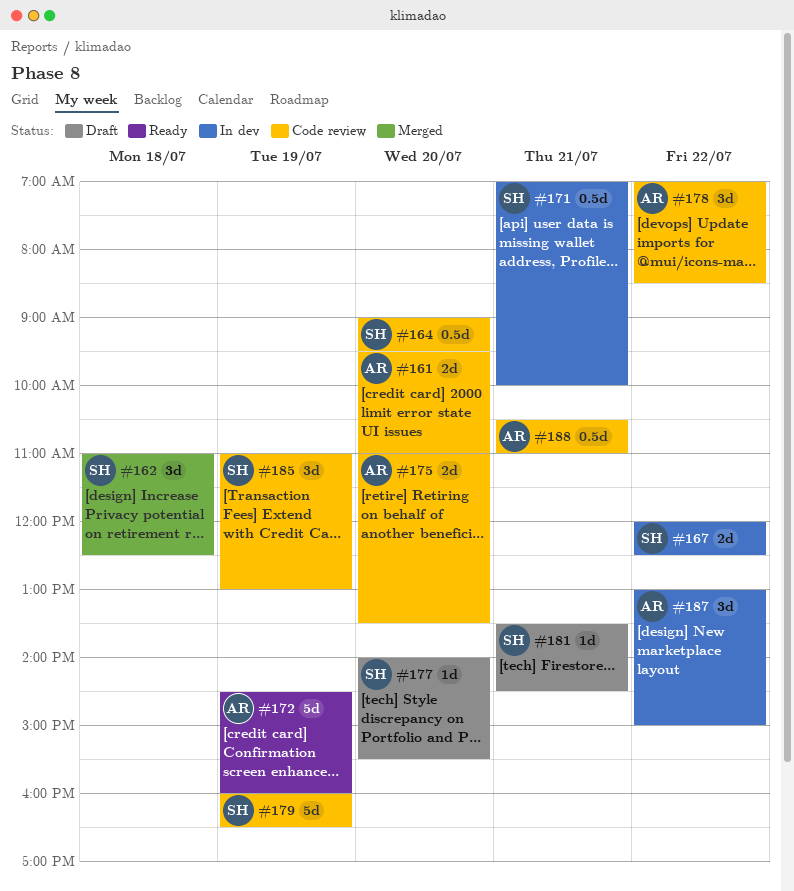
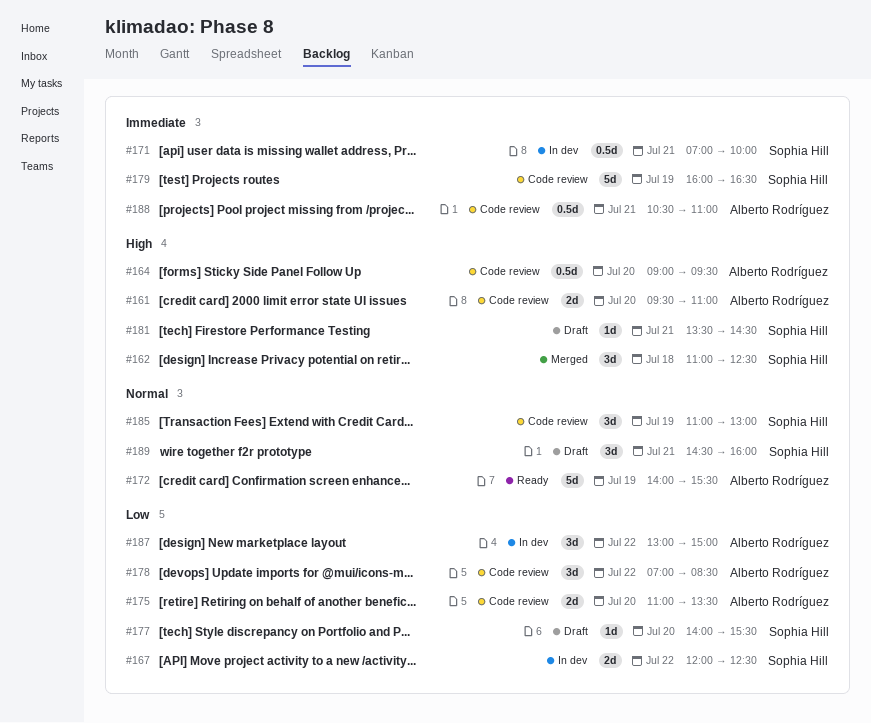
#164, owner: Sophia Hill -> Alberto Rodríguez
#172, begins: 14:30 -> 14:00
#172, ends: 16:00 -> 15:30
#189: none -> present

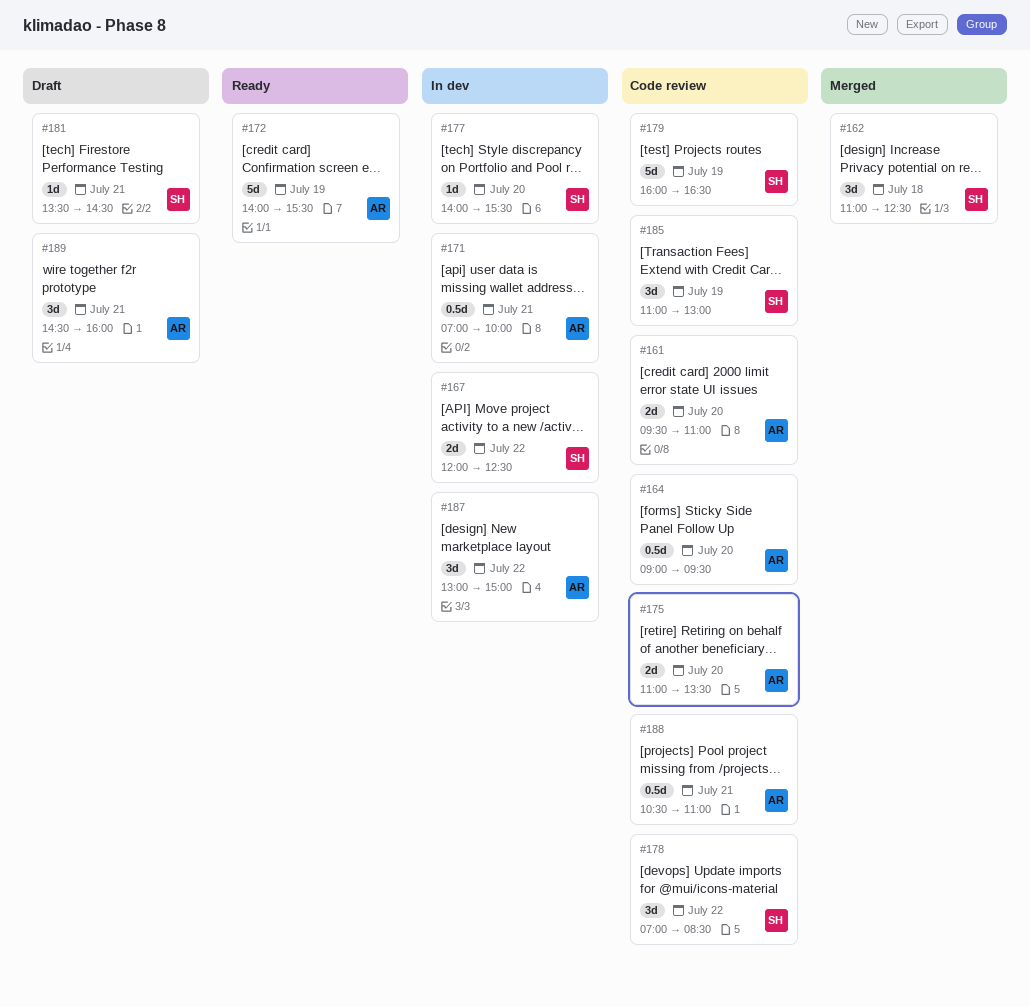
#171, owner: Sophia Hill -> Alberto Rodríguez
#177, status: Draft -> In dev
#178, owner: Alberto Rodríguez -> Sophia Hill
#189, owner: Sophia Hill -> Alberto Rodríguez

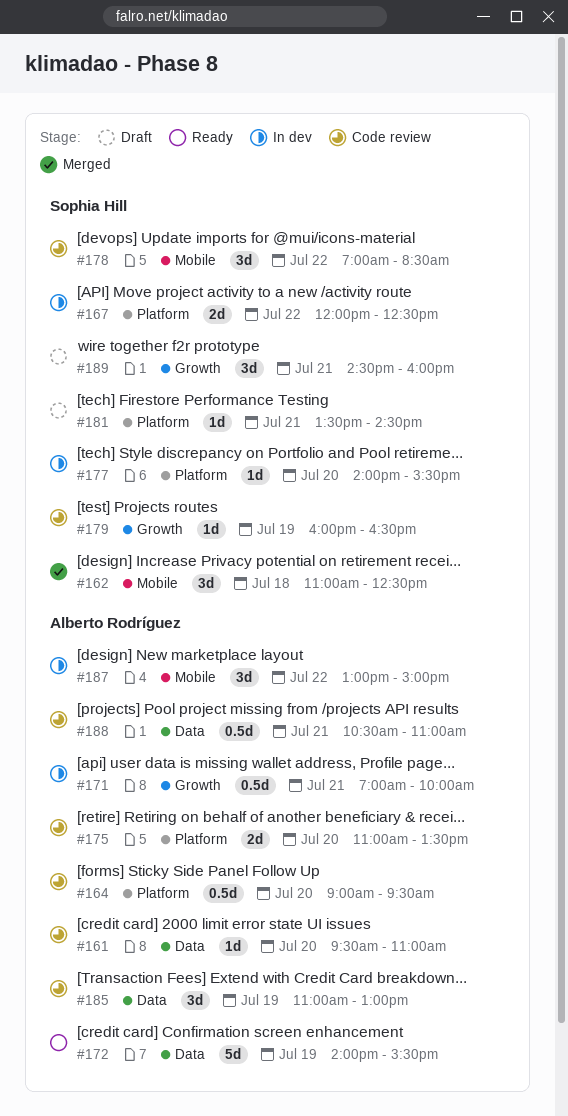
#161, estimate: 2d -> 1d
#179, estimate: 5d -> 1d
#185, owner: Sophia Hill -> Alberto Rodríguez
#189, owner: Alberto Rodríguez -> Sophia Hill

